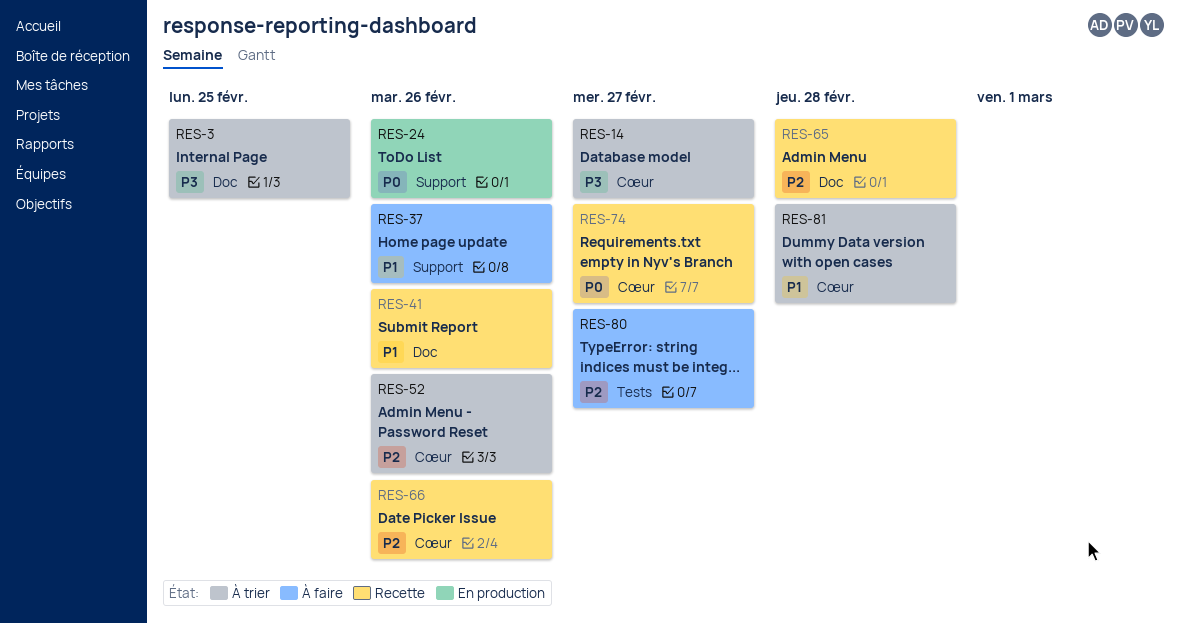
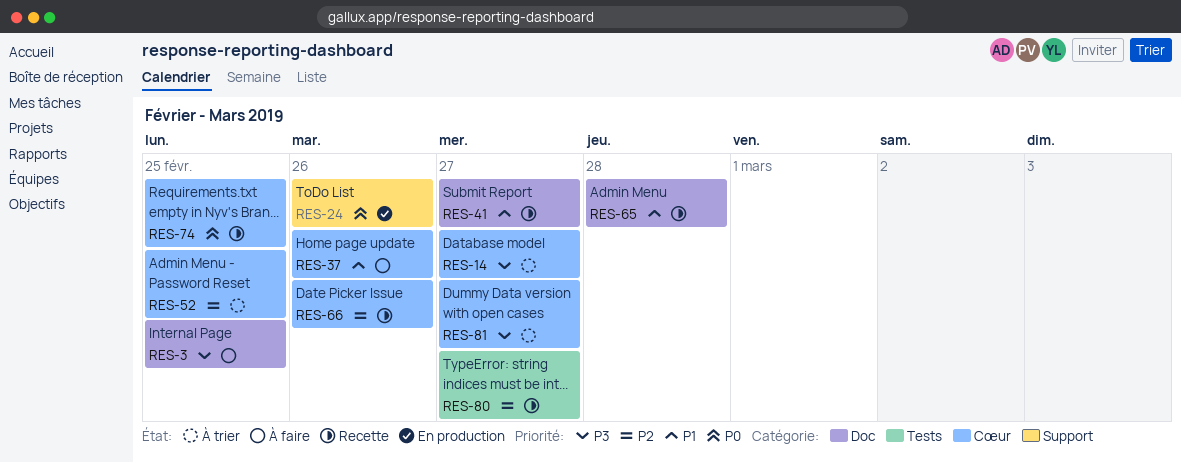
RES-3, status: À trier -> À faire
RES-37, label: Support -> Cœur
RES-41, due: Feb 26 -> Feb 27
RES-52, due: Feb 26 -> Feb 25
RES-65, priority: P2 -> P1
RES-74, due: Feb 27 -> Feb 25
RES-80, status: À faire -> Recette
RES-81, priority: P1 -> P3
RES-81, due: Feb 28 -> Feb 27

